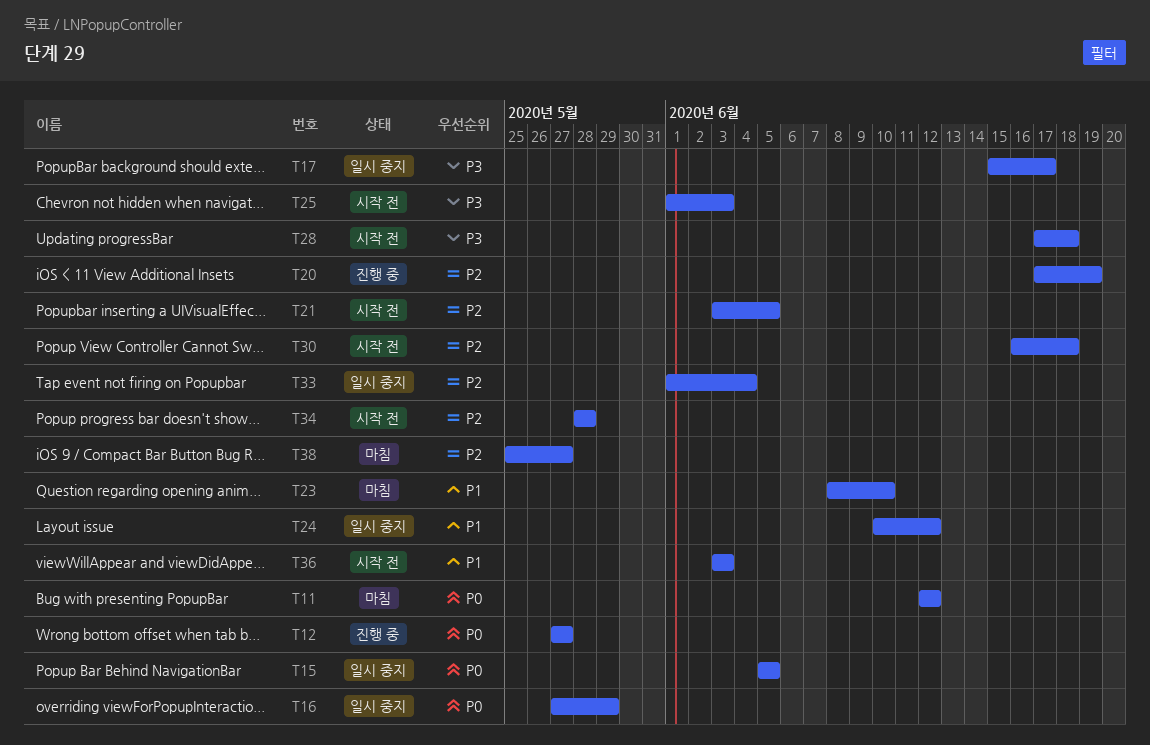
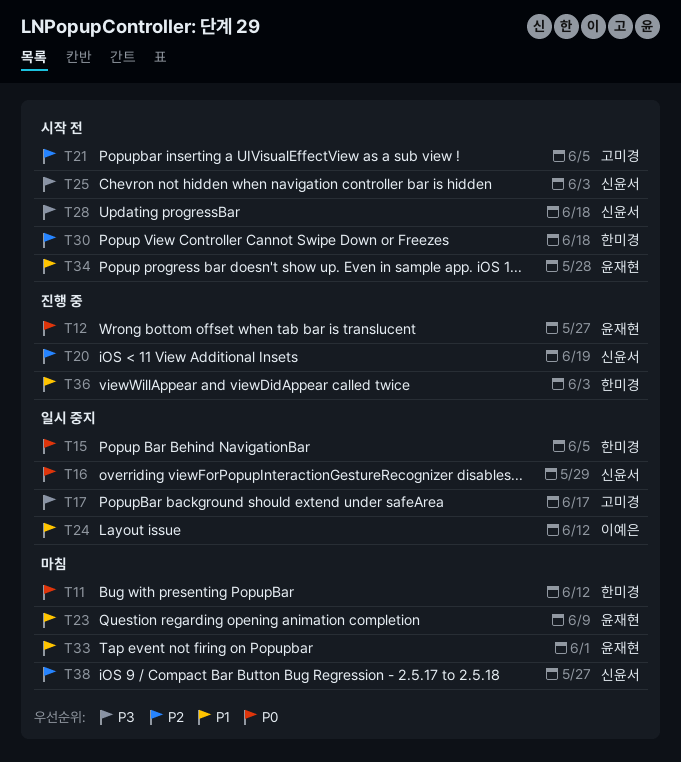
T23, due: Jun 10 -> Jun 9
T33, status: 일시 중지 -> 마침
T33, priority: P2 -> P1
T33, due: Jun 4 -> Jun 1
T34, priority: P2 -> P1
T36, status: 시작 전 -> 진행 중

